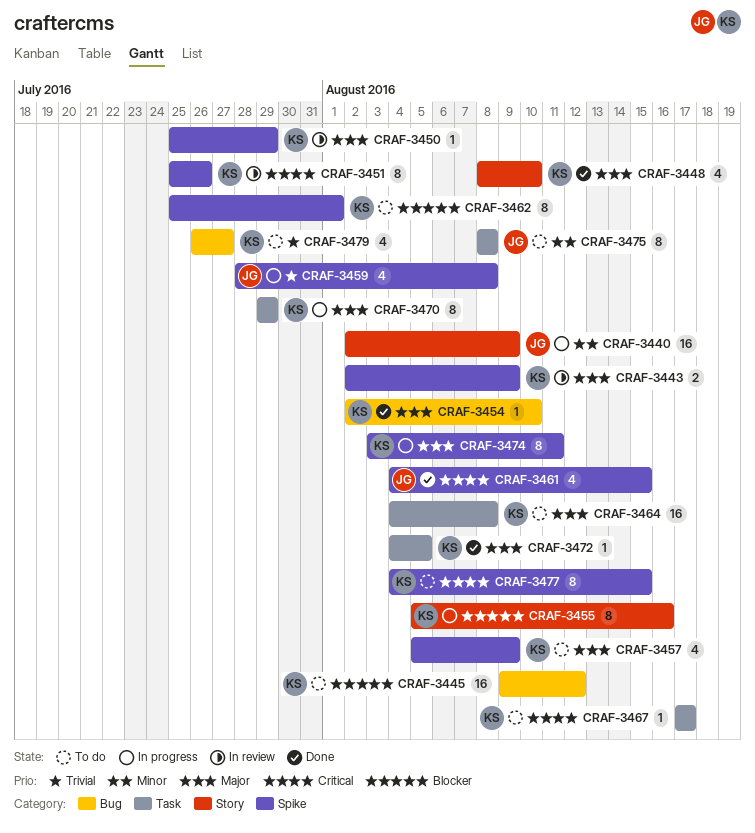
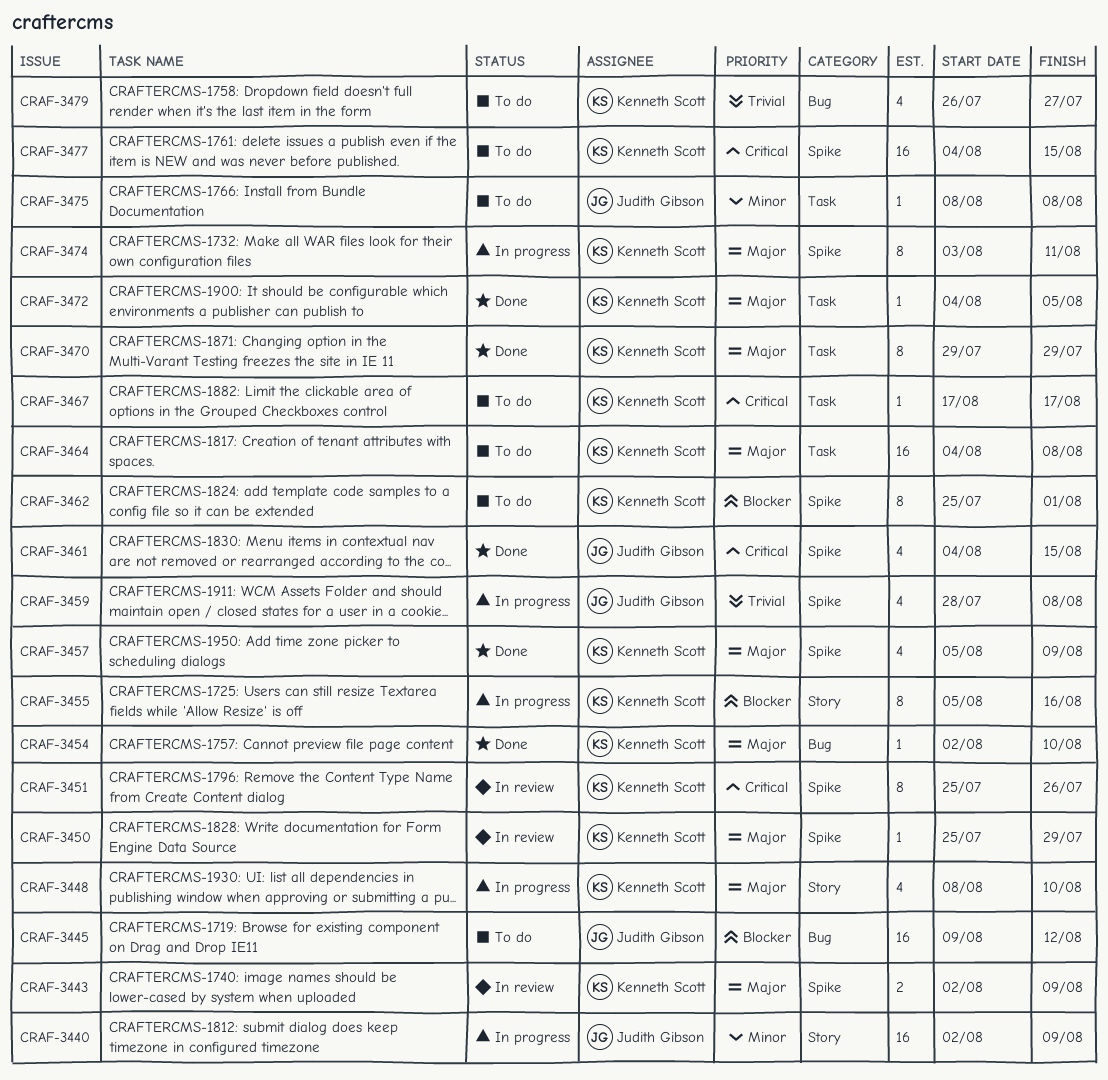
CRAF-3445, owner: Kenneth Scott -> Judith Gibson
CRAF-3448, status: Done -> In progress
CRAF-3457, status: To do -> Done
CRAF-3470, status: In progress -> Done
CRAF-3475, estimate: 8 -> 1
CRAF-3477, estimate: 8 -> 16

